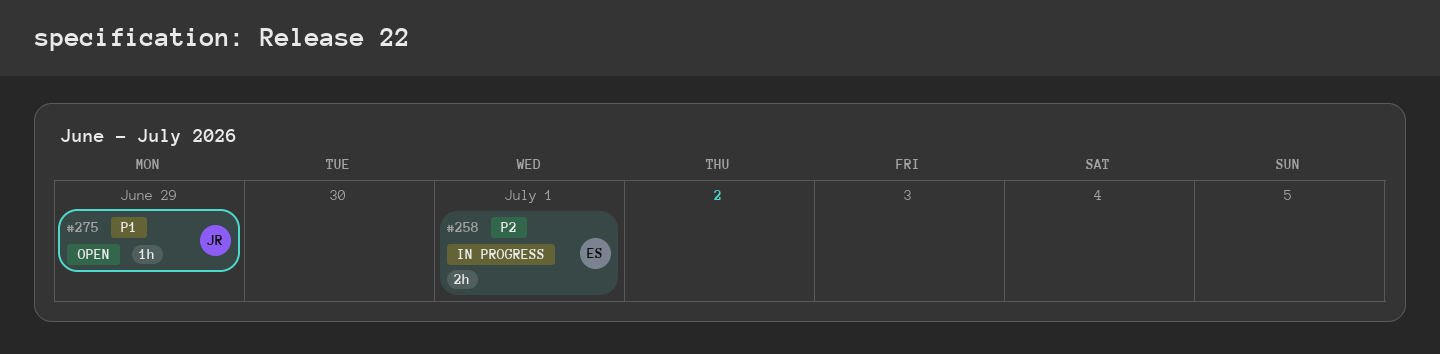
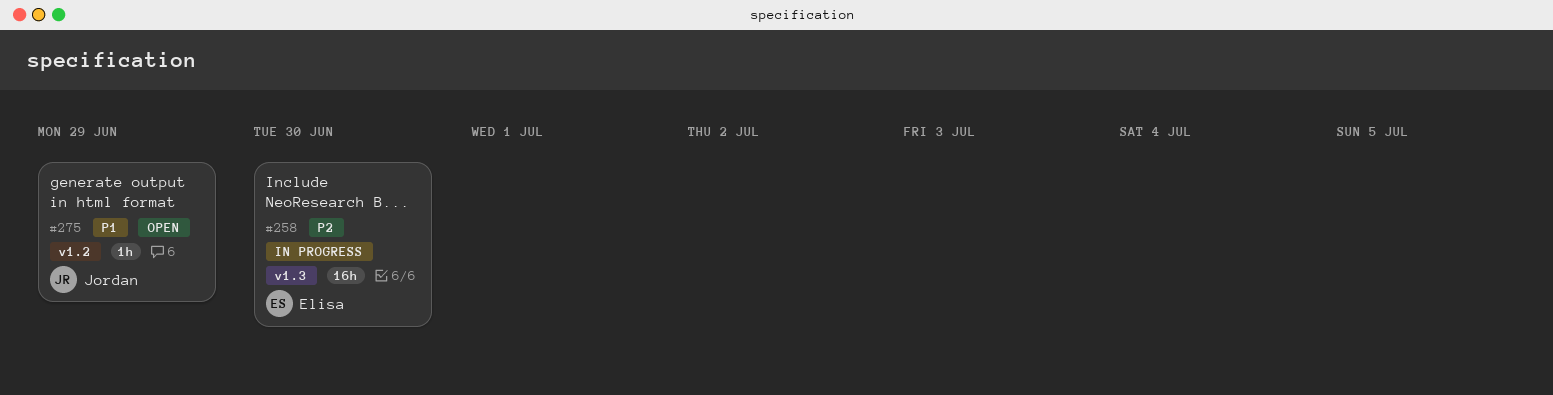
#258, estimate: 2h -> 16h
#258, due: Jul 1 -> Jun 30

